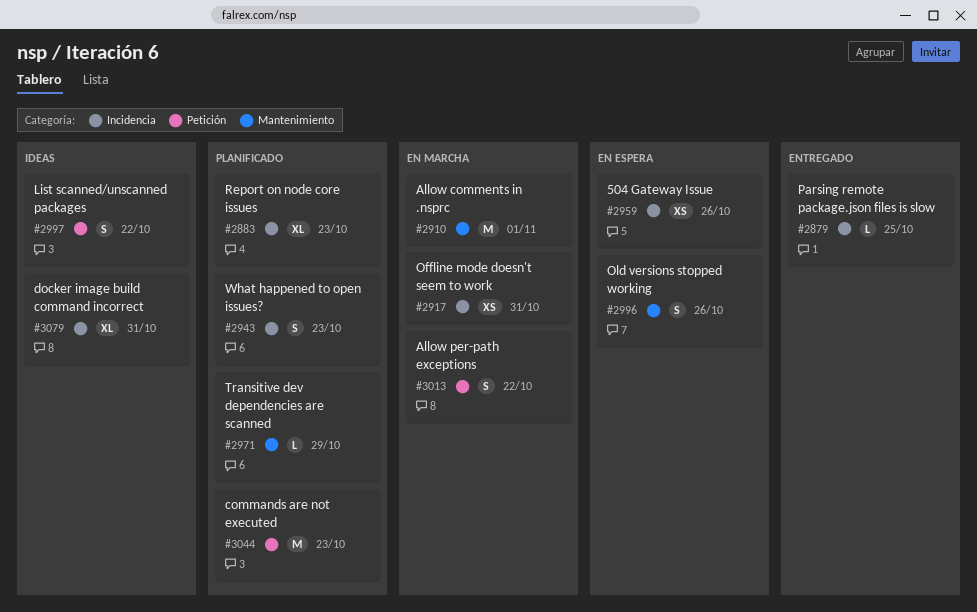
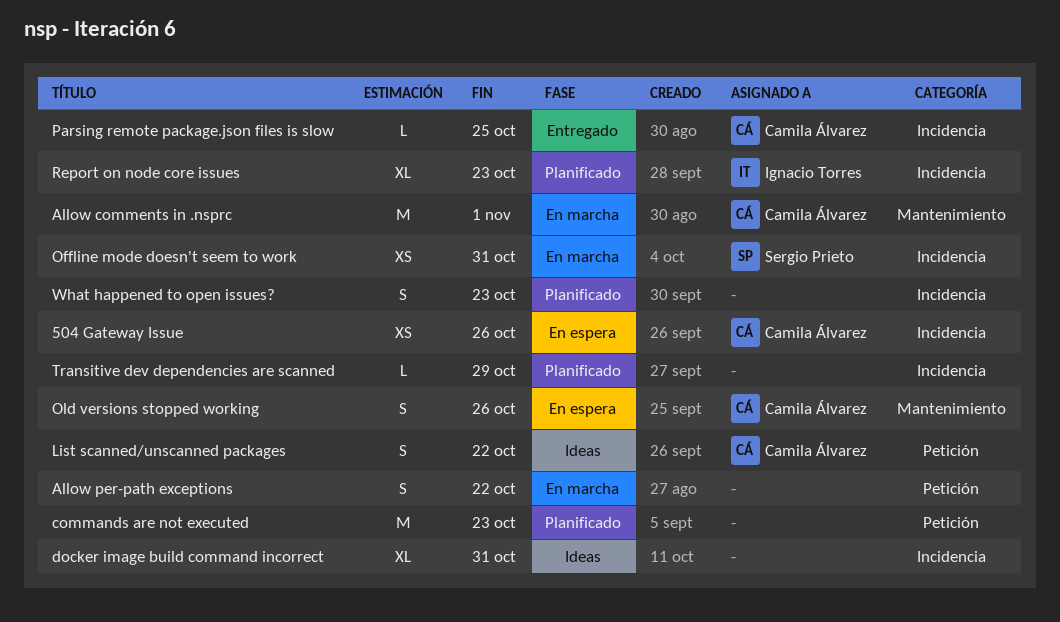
Transitive dev dependencies are scanned, label: Mantenimiento -> Incidencia

